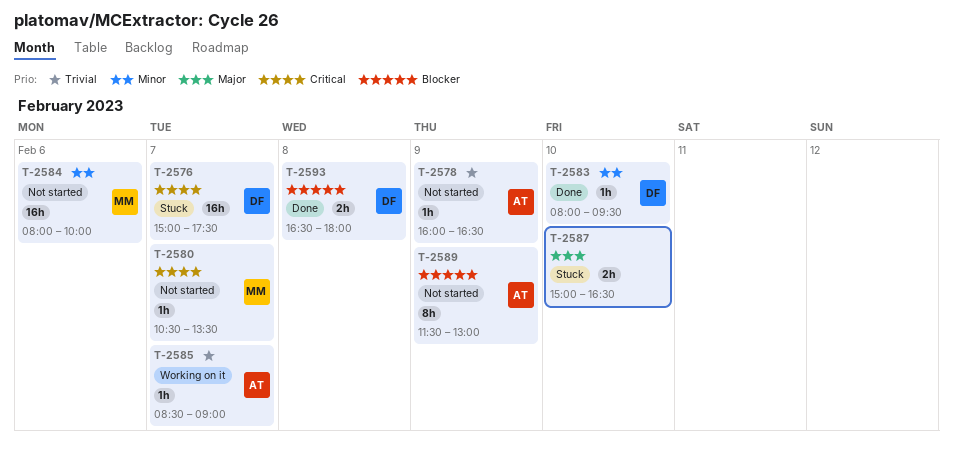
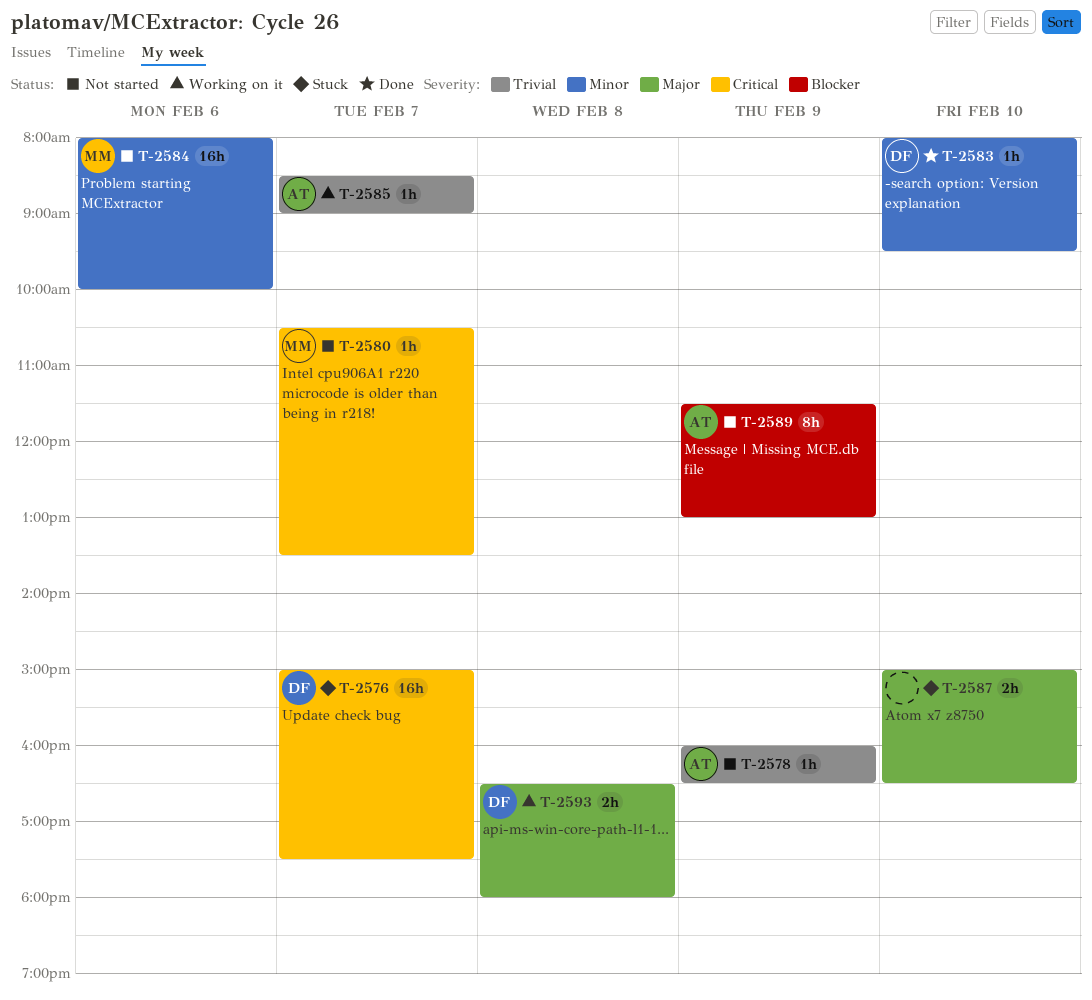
T-2593, status: Done -> Working on it
T-2593, priority: Blocker -> Major

